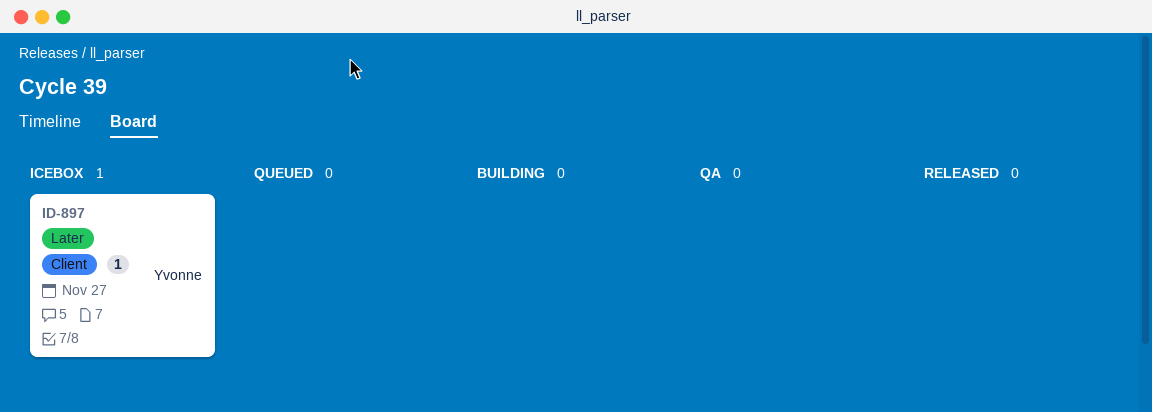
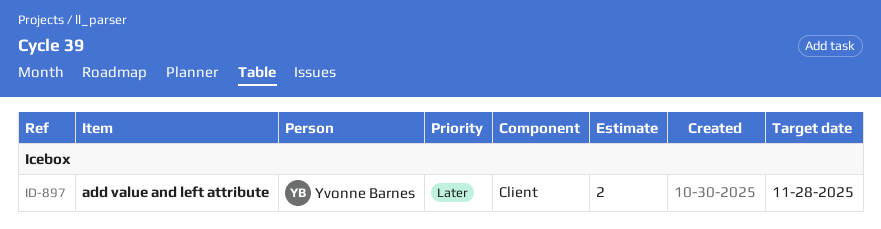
ID-897, estimate: 1 -> 2
ID-897, due: Nov 27 -> Nov 28

